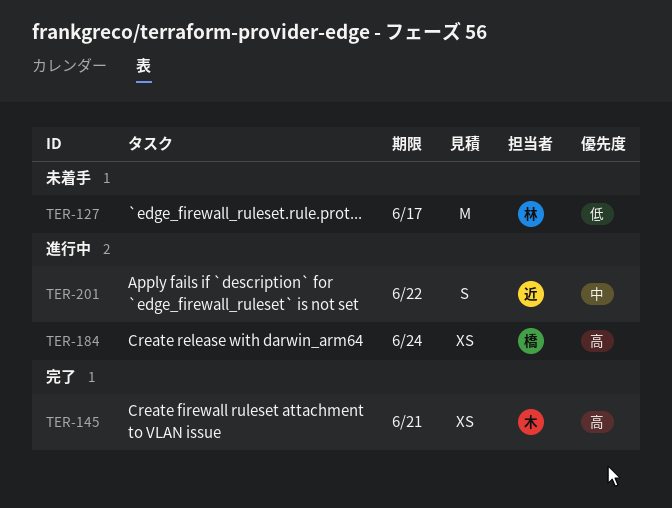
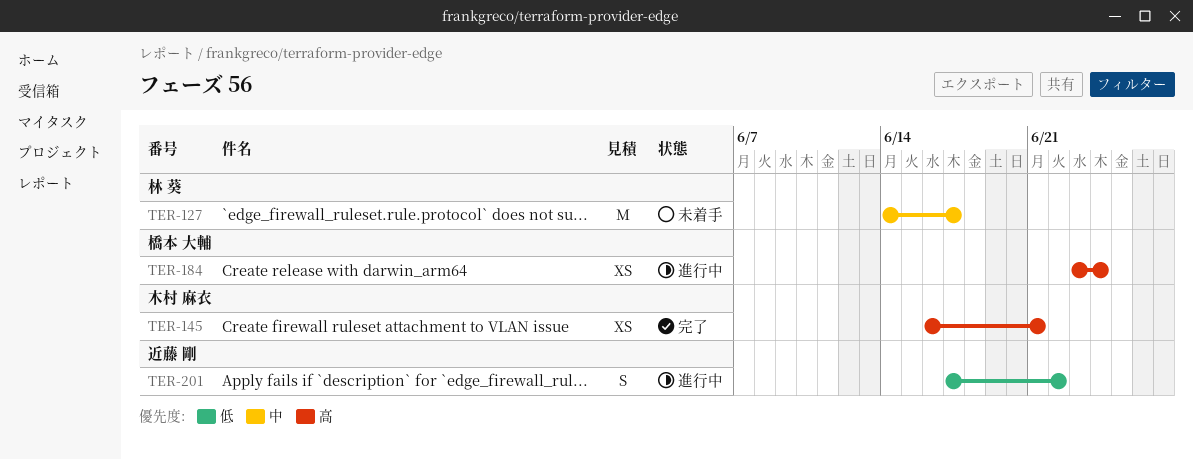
TER-127, priority: 低 -> 中
TER-201, priority: 中 -> 低

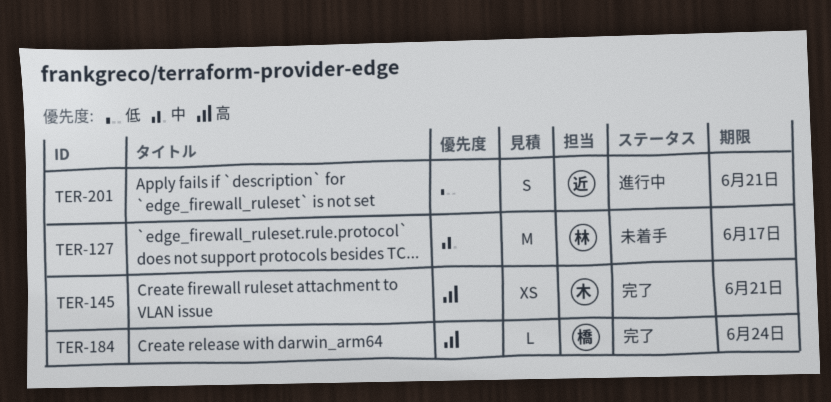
TER-184, status: 進行中 -> 完了
TER-184, estimate: XS -> L
TER-201, due: Jun 22 -> Jun 21

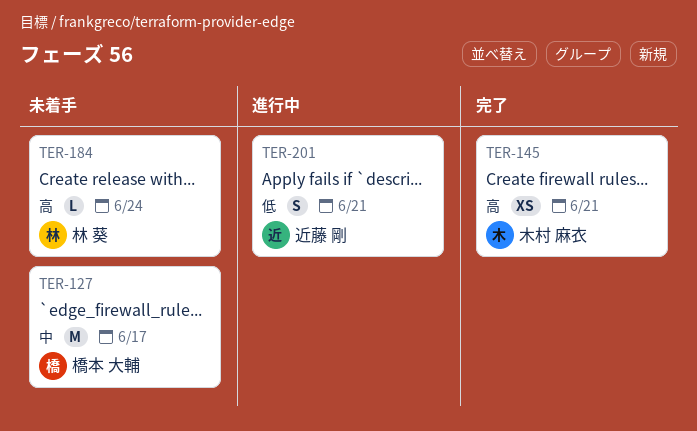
TER-127, owner: 林 葵 -> 橋本 大輔
TER-184, status: 完了 -> 未着手
TER-184, owner: 橋本 大輔 -> 林 葵

